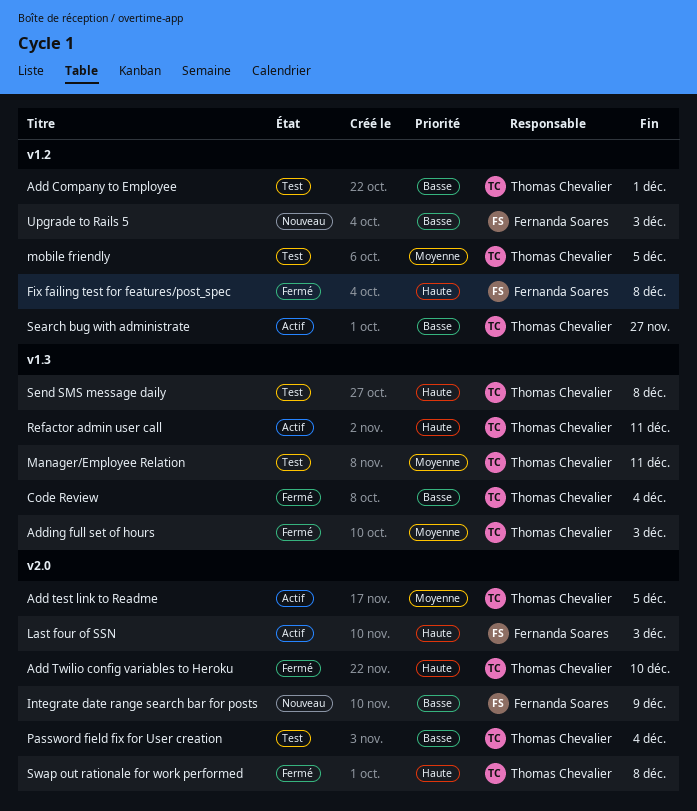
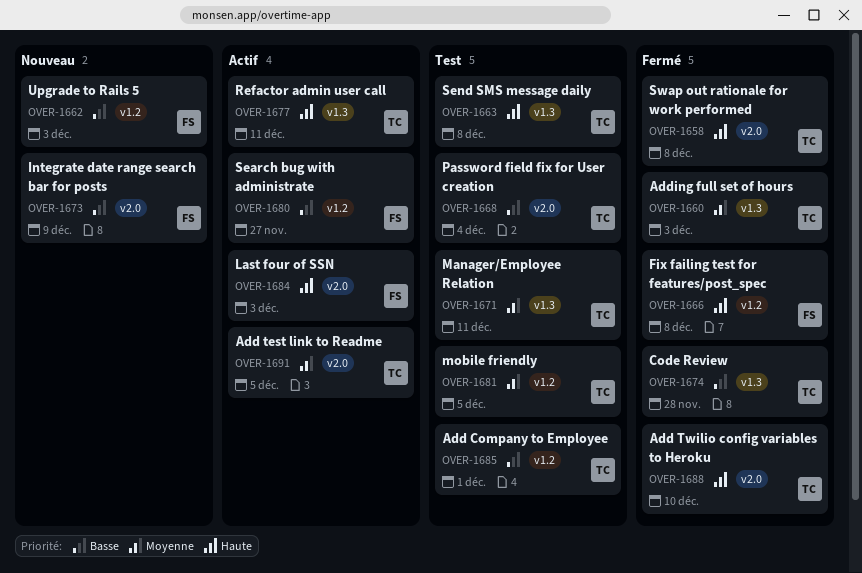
Code Review, due: Dec 4 -> Nov 28
Search bug with administrate, owner: Thomas Chevalier -> Fernanda Soares

